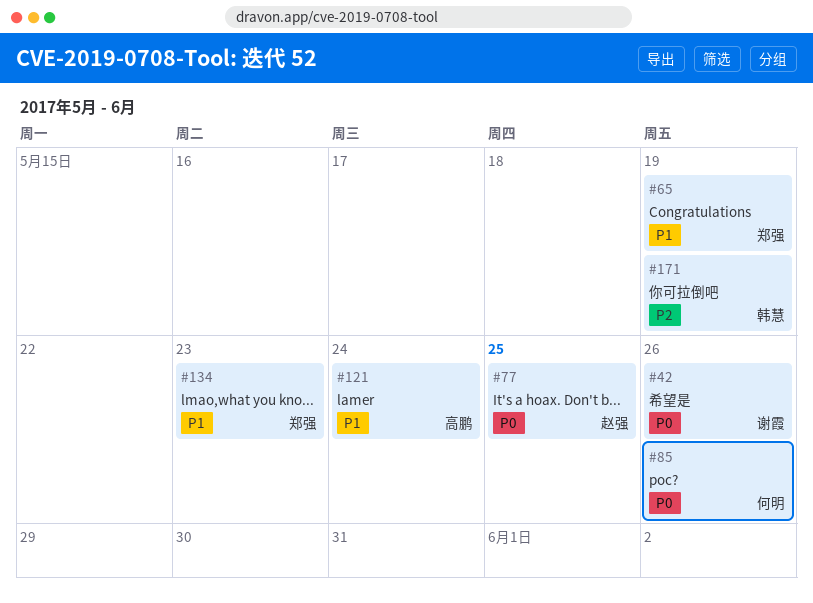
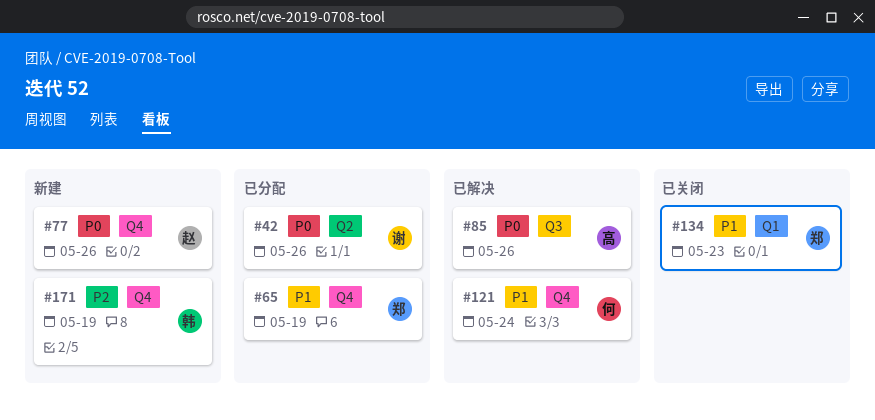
#77, due: May 25 -> May 26
#85, owner: 何明 -> 高鹏
#121, owner: 高鹏 -> 何明

